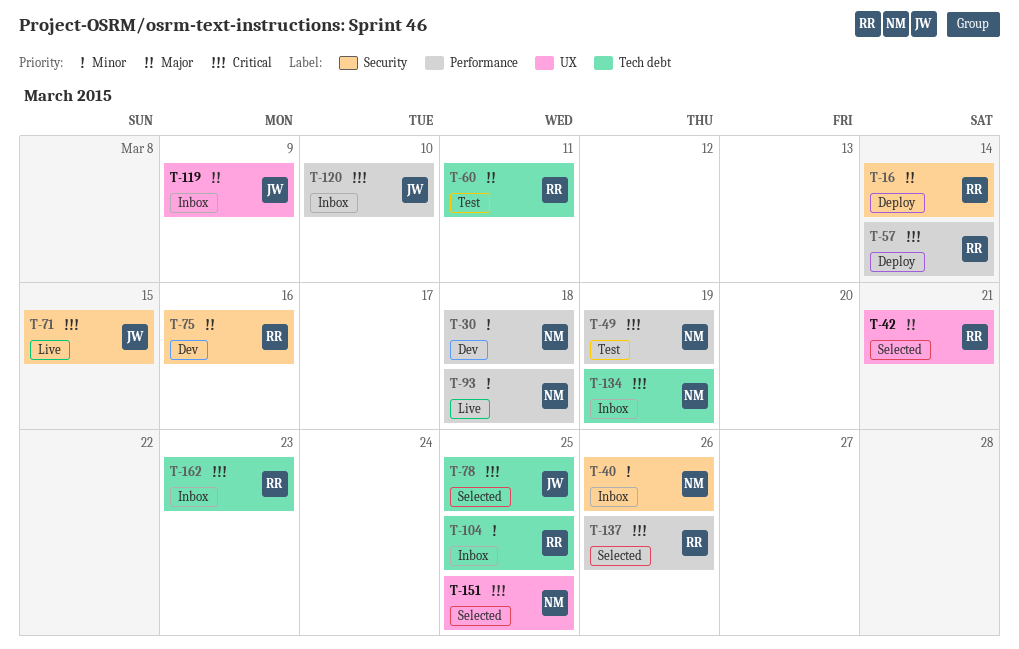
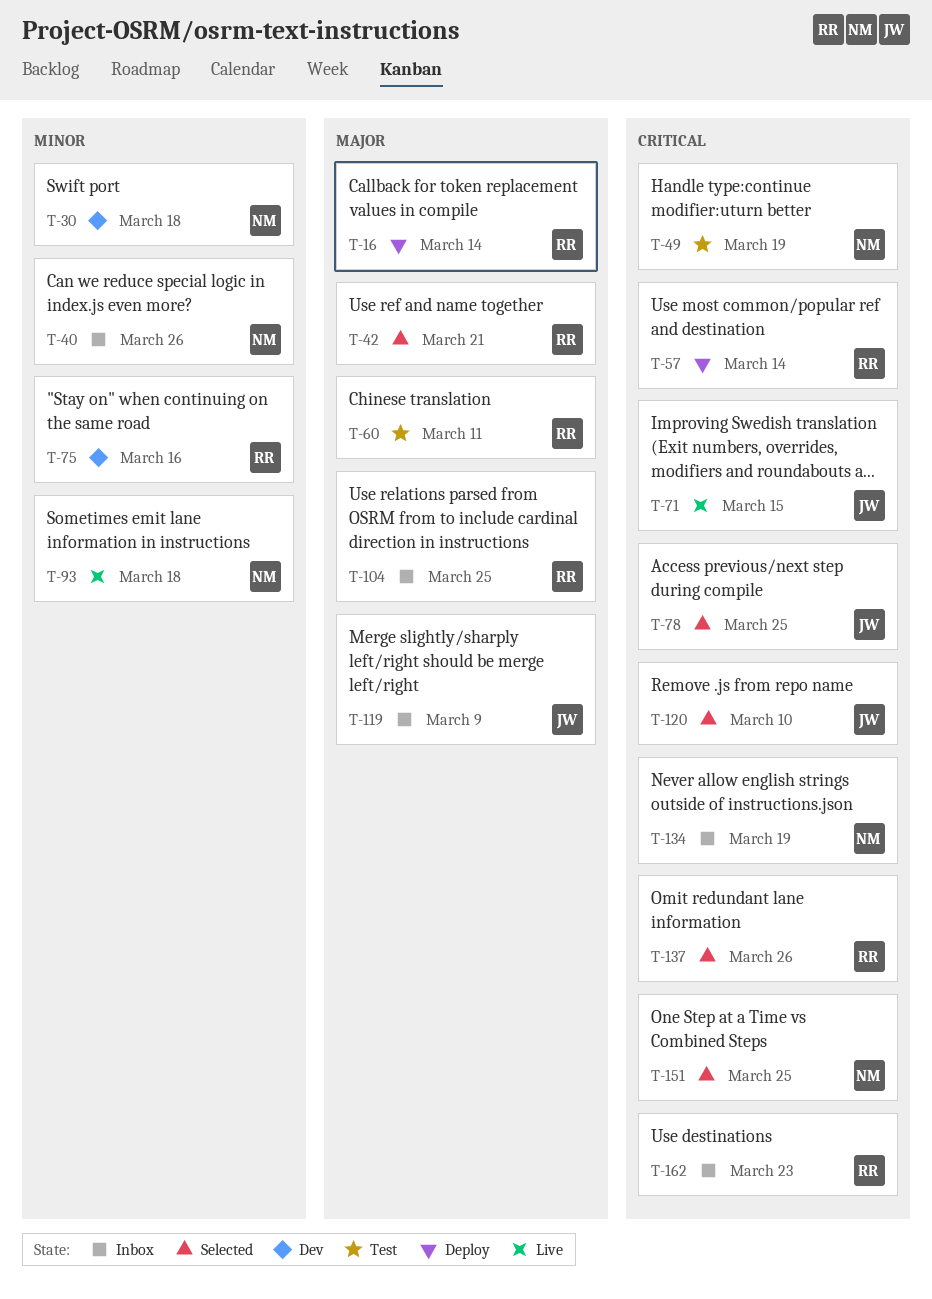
T-75, priority: Major -> Minor
T-104, priority: Minor -> Major
T-120, status: Inbox -> Selected

